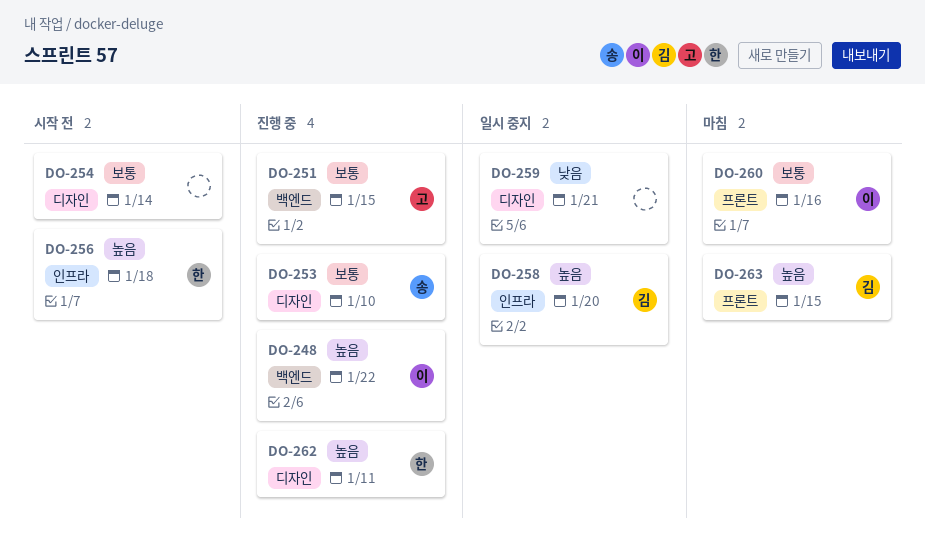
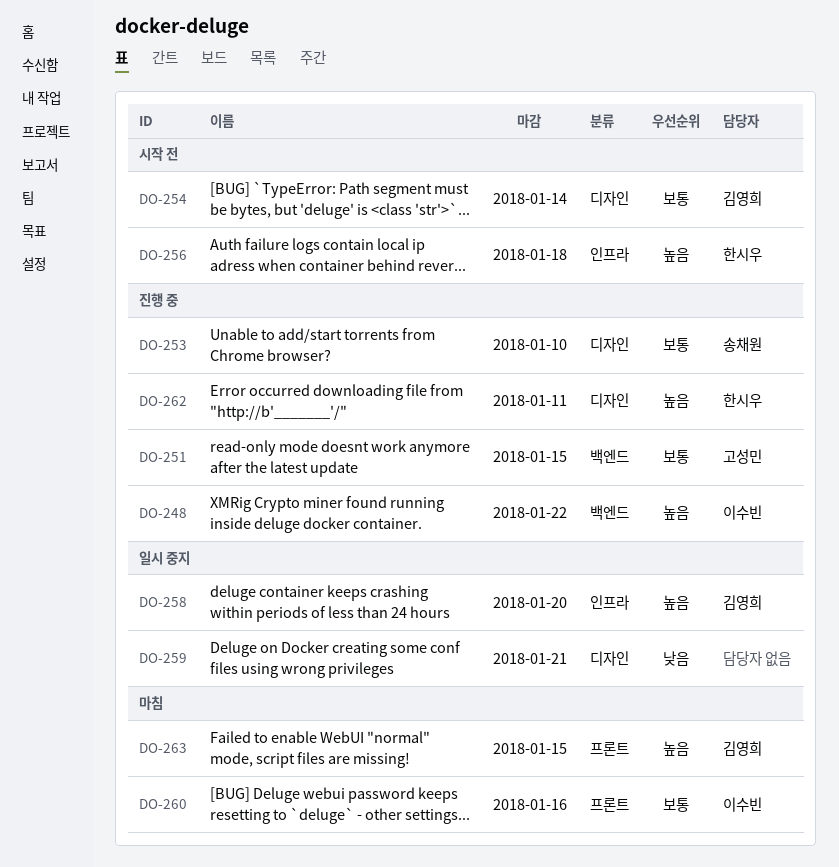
DO-254, owner: none -> 김영희

